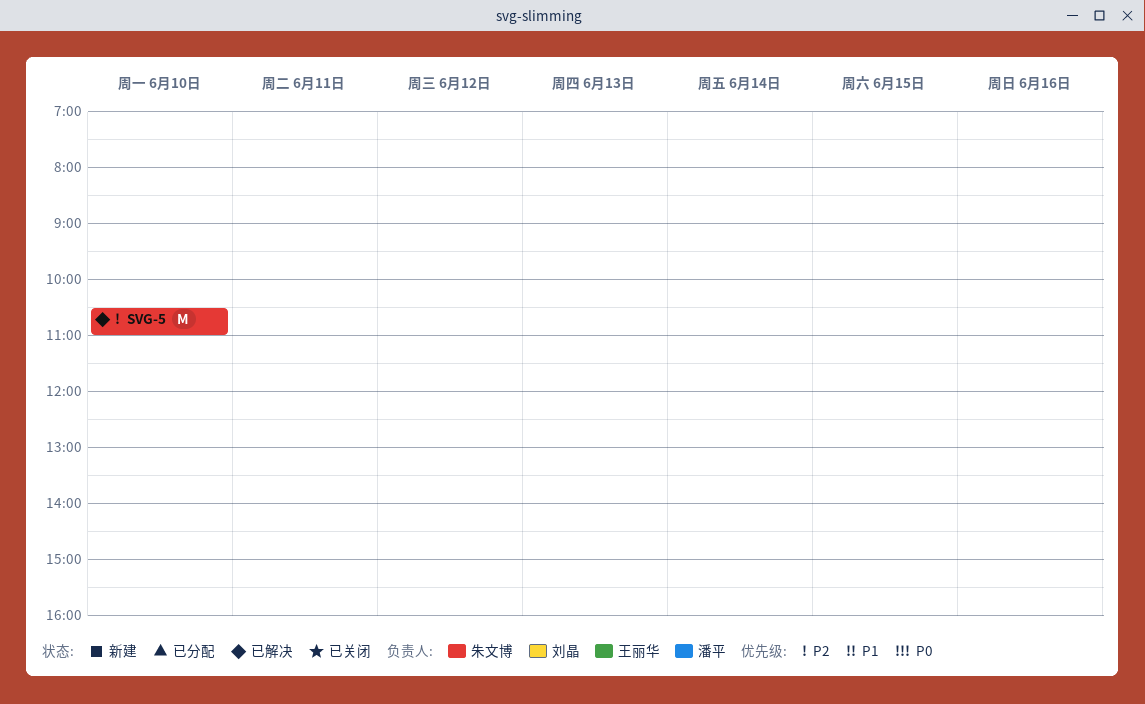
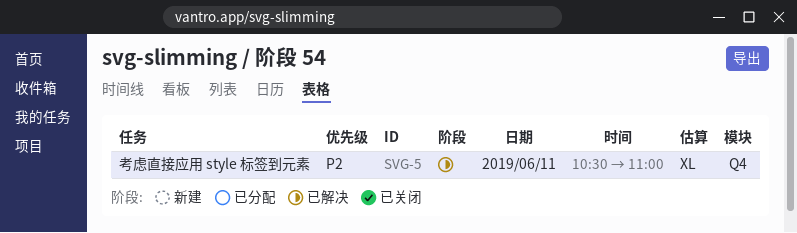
SVG-5, estimate: M -> XL
SVG-5, day: Jun 10 -> Jun 11

